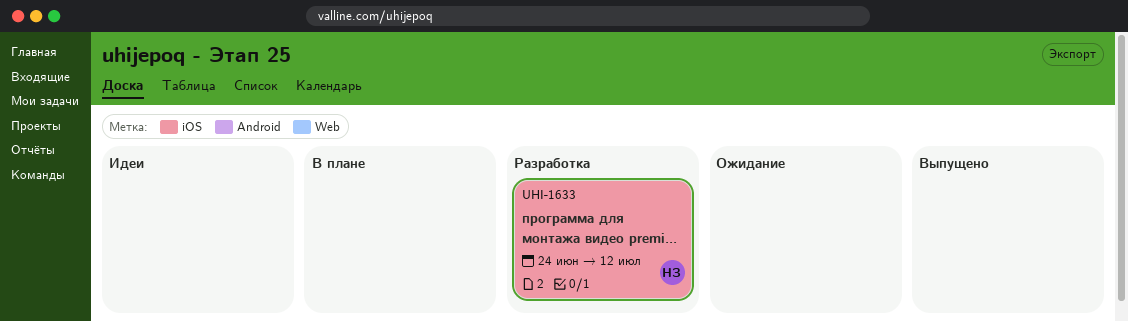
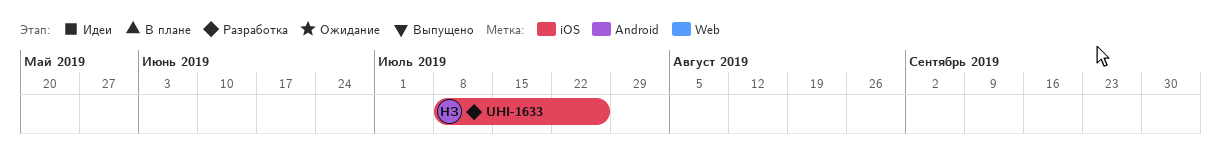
UHI-1633, start: Jun 24 -> Jul 8
UHI-1633, due: Jul 12 -> Jul 26

